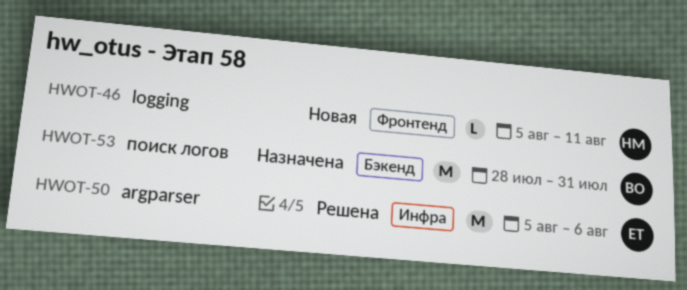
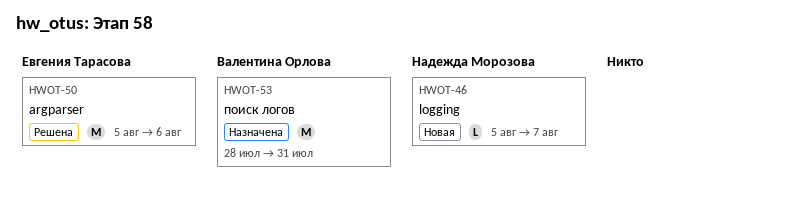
HWOT-46, due: Aug 11 -> Aug 7

